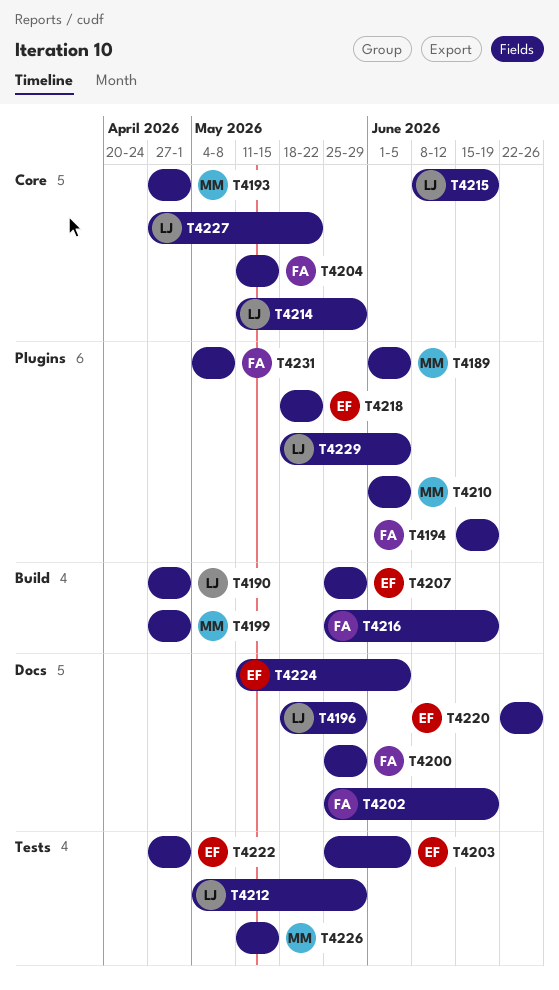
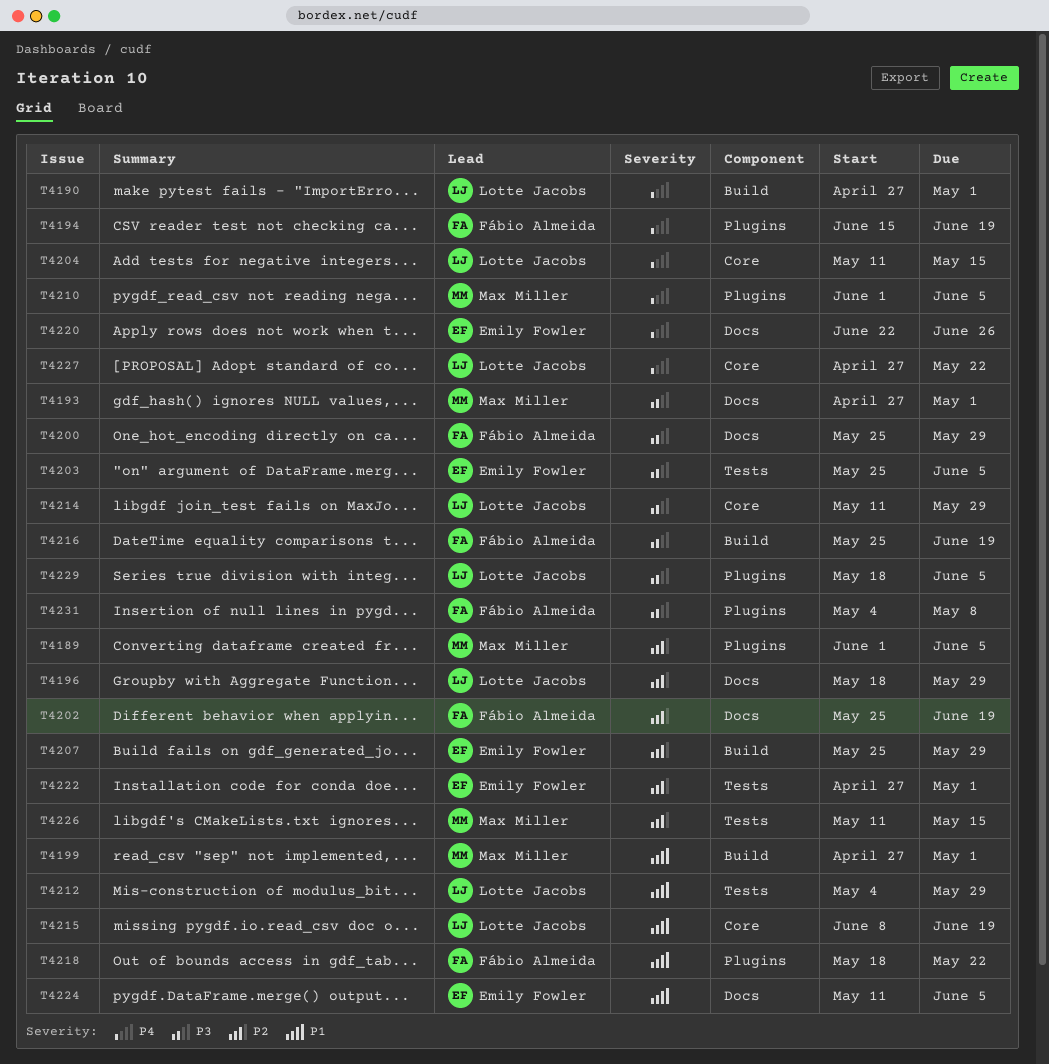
T4193, label: Core -> Docs
T4204, owner: Fábio Almeida -> Lotte Jacobs
T4218, owner: Emily Fowler -> Fábio Almeida

